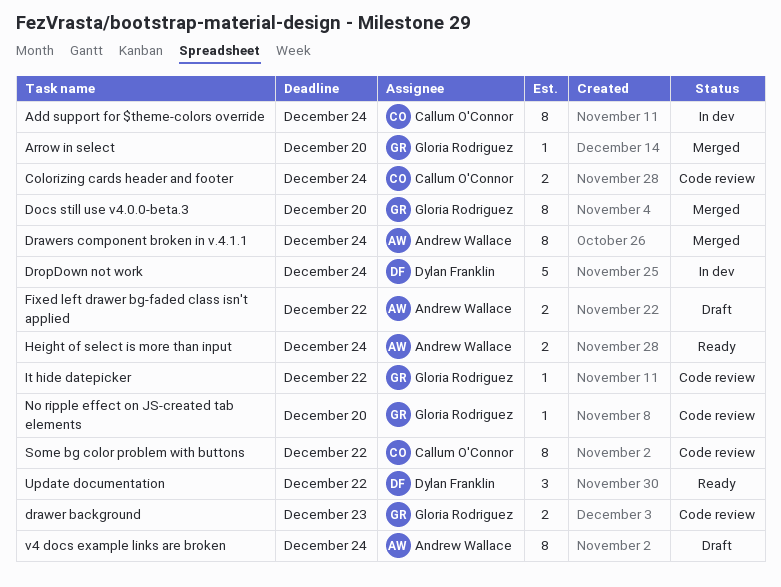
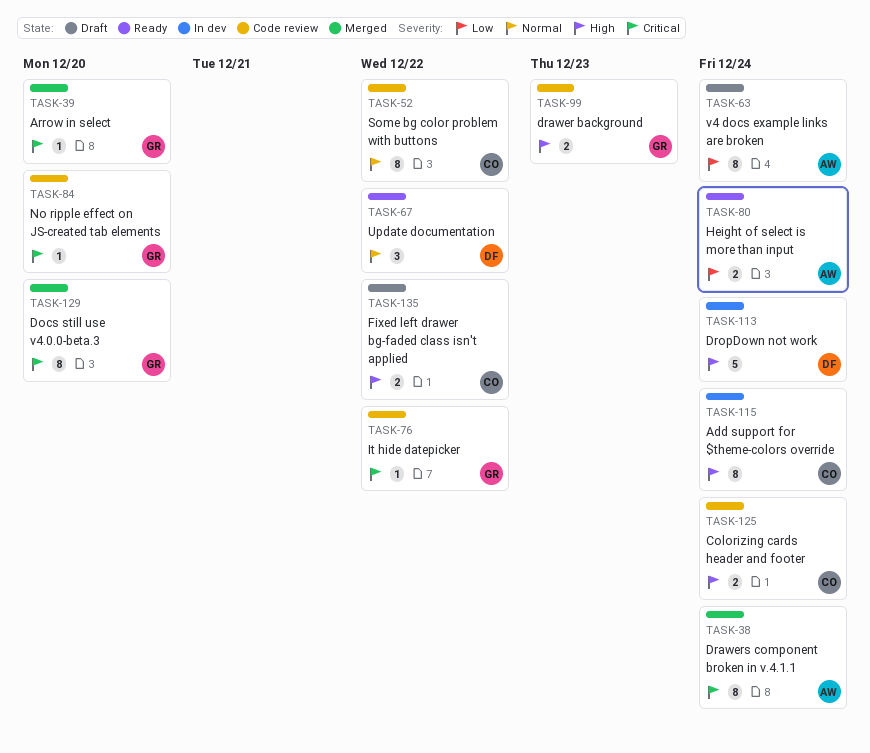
Fixed left drawer bg-faded class isn't applied, owner: Andrew Wallace -> Callum O'Connor

